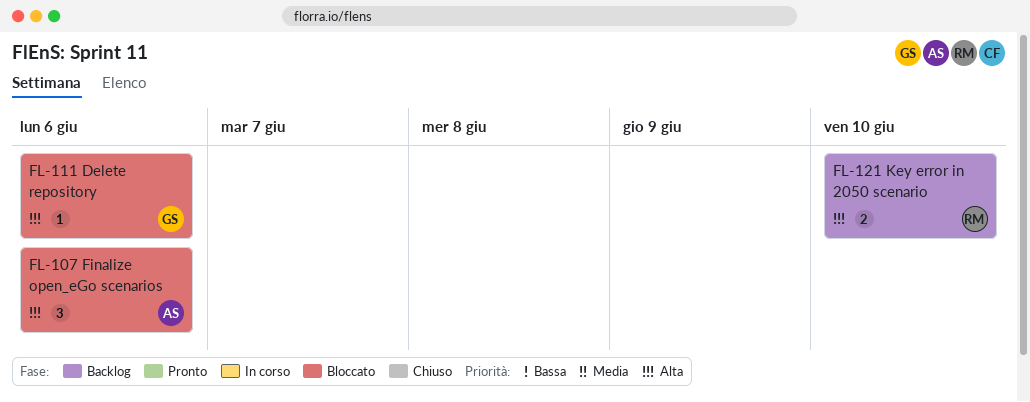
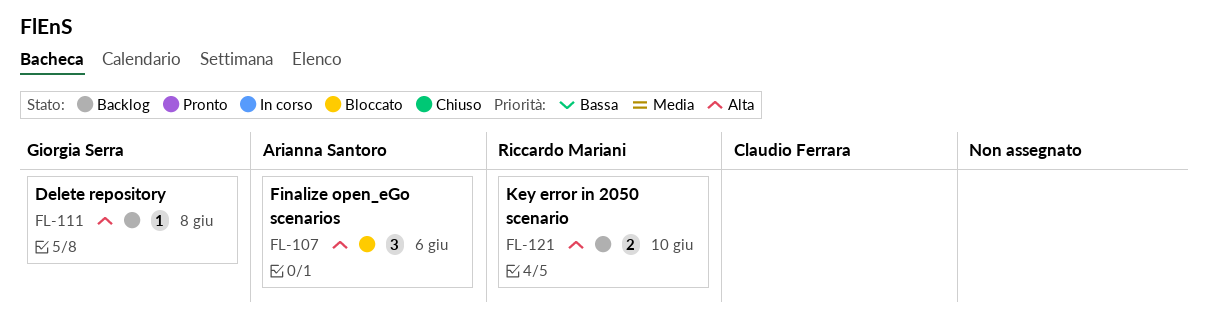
FL-111, status: Bloccato -> Backlog
FL-111, due: Jun 6 -> Jun 8

